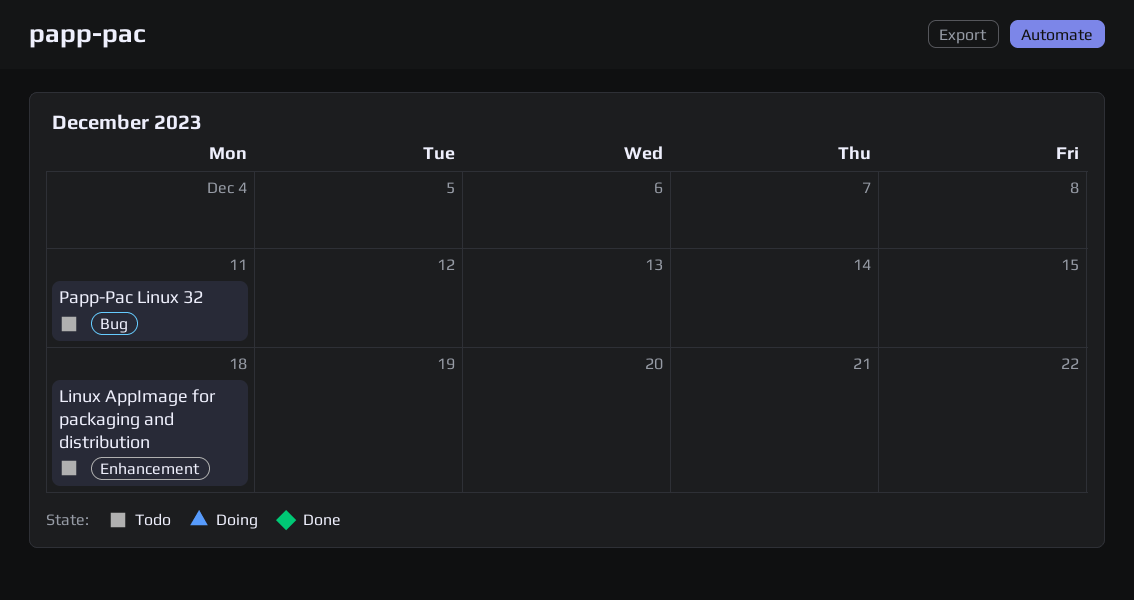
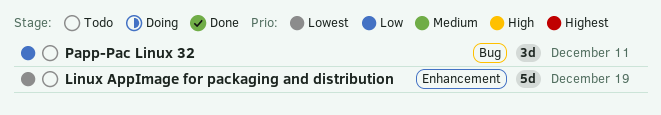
Linux AppImage for packaging and distribution, due: Dec 18 -> Dec 19

